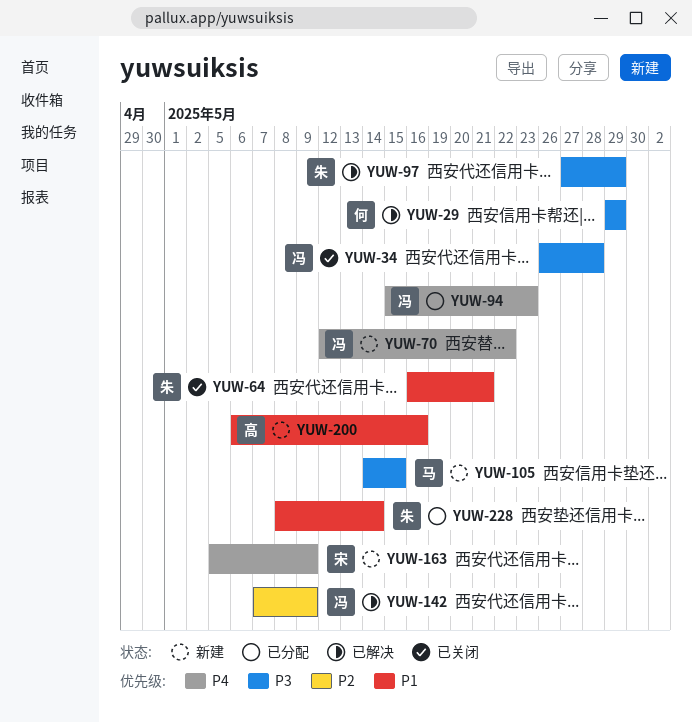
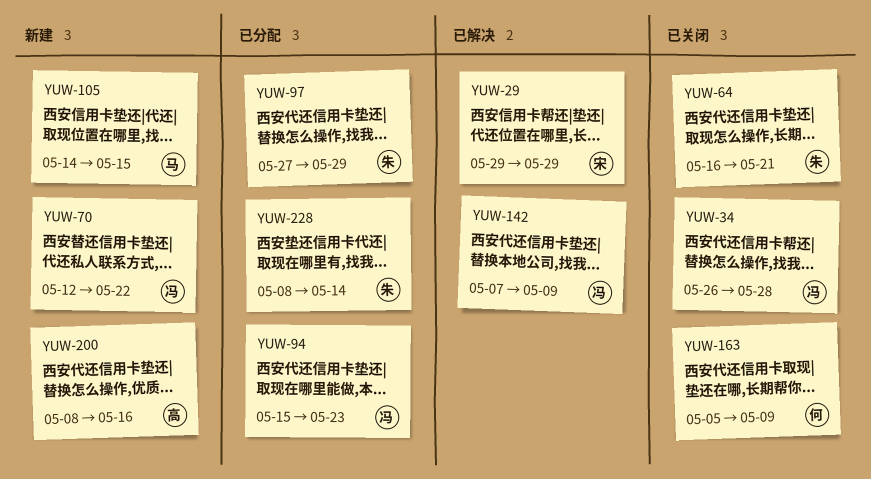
YUW-29, owner: 何 -> 宋
YUW-97, status: 已解决 -> 已分配
YUW-163, status: 新建 -> 已关闭
YUW-163, owner: 宋 -> 何
YUW-200, start: May 6 -> May 8

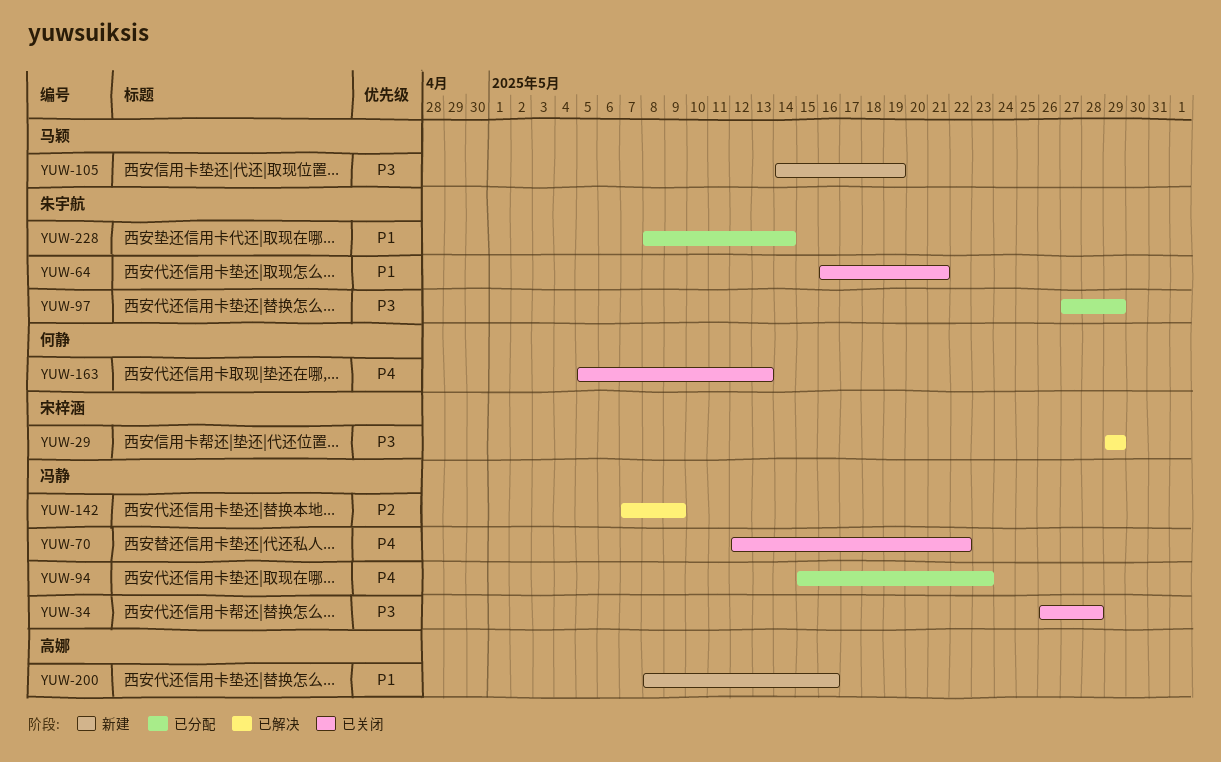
YUW-70, status: 新建 -> 已关闭
YUW-105, due: May 15 -> May 19
YUW-163, due: May 9 -> May 13

